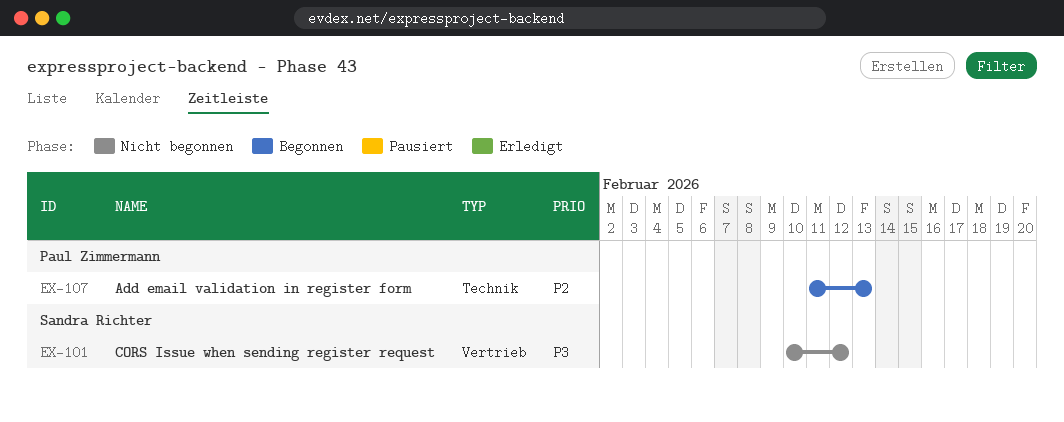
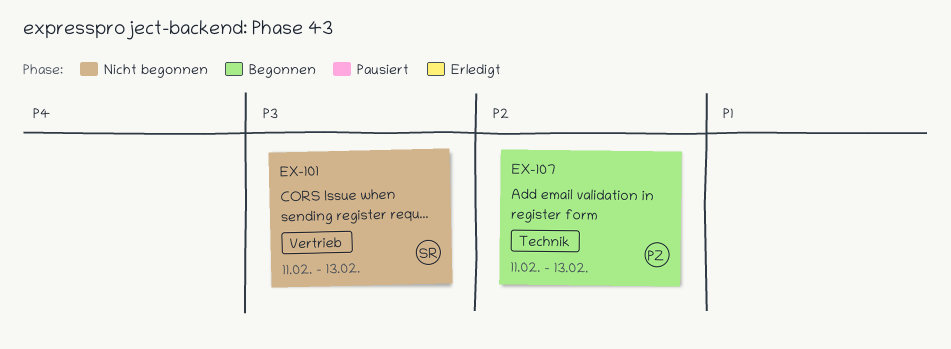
EX-101, start: Feb 10 -> Feb 11
EX-101, due: Feb 12 -> Feb 13

